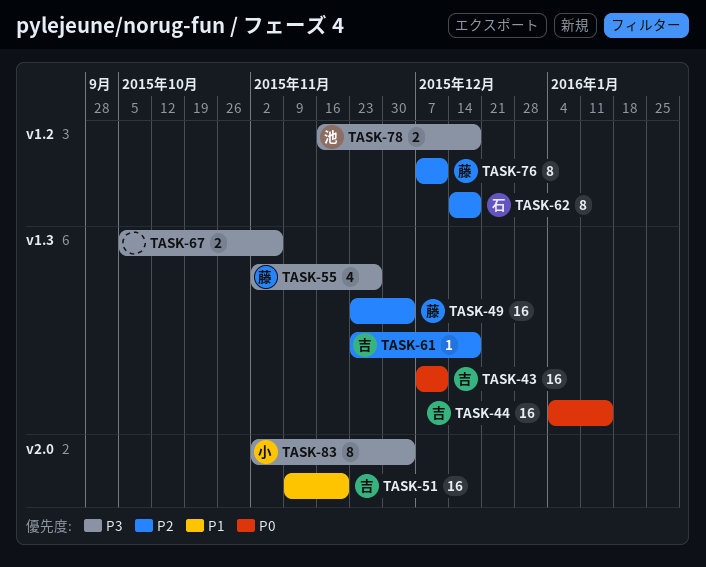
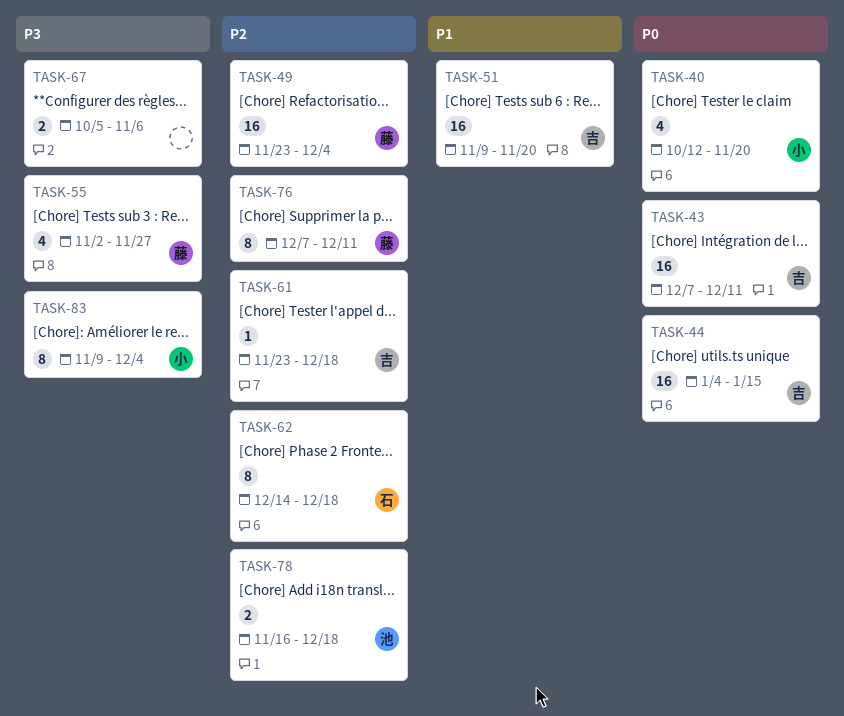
TASK-40: none -> present
TASK-78, priority: P3 -> P2
TASK-83, start: Nov 2 -> Nov 9

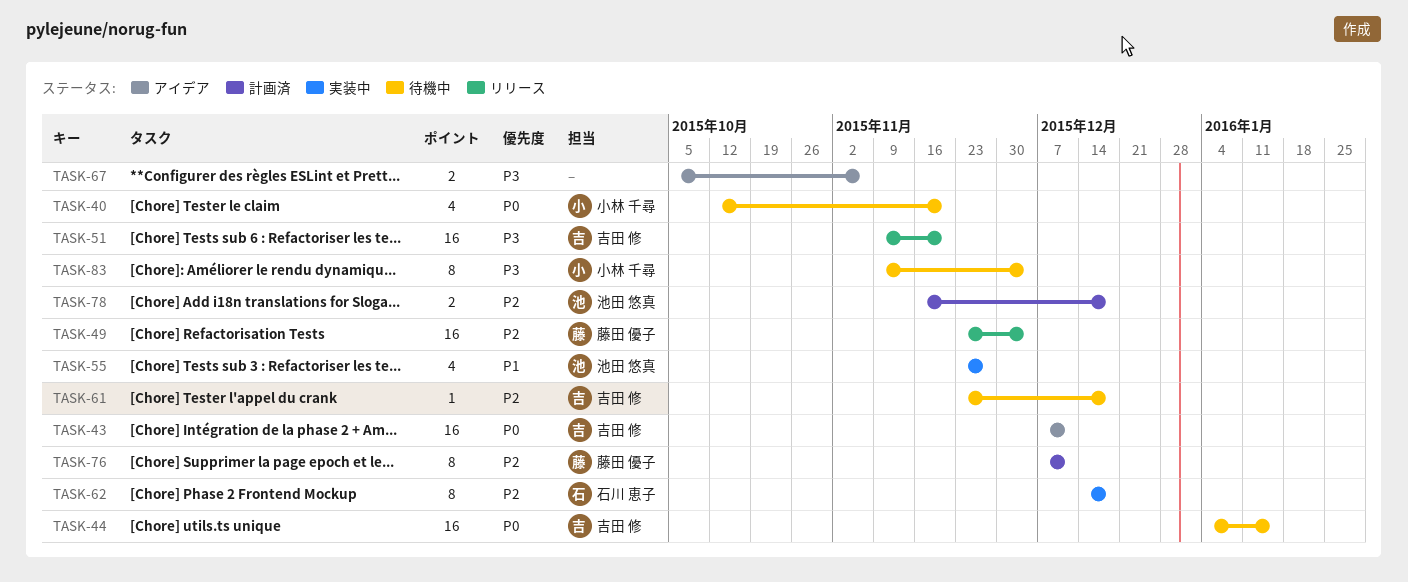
TASK-51, priority: P1 -> P3
TASK-55, owner: 藤田 優子 -> 池田 悠真
TASK-55, priority: P3 -> P1
TASK-55, start: Nov 2 -> Nov 23

